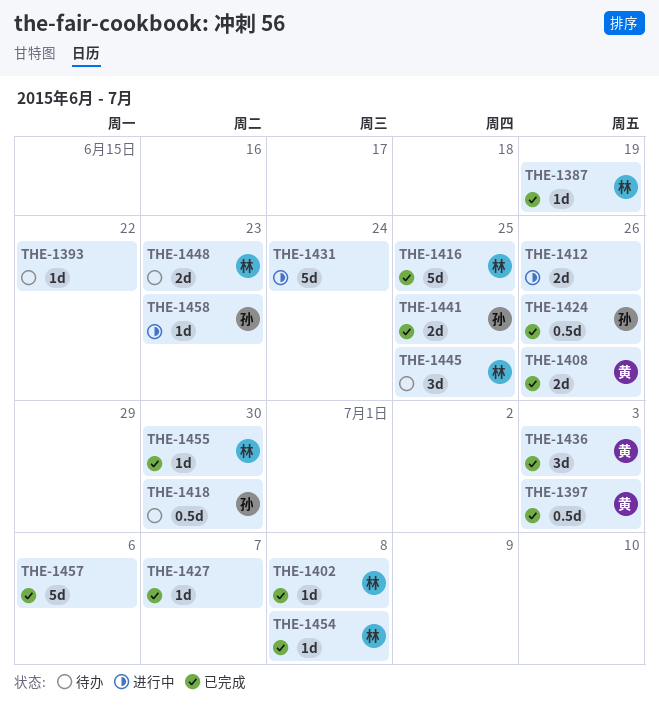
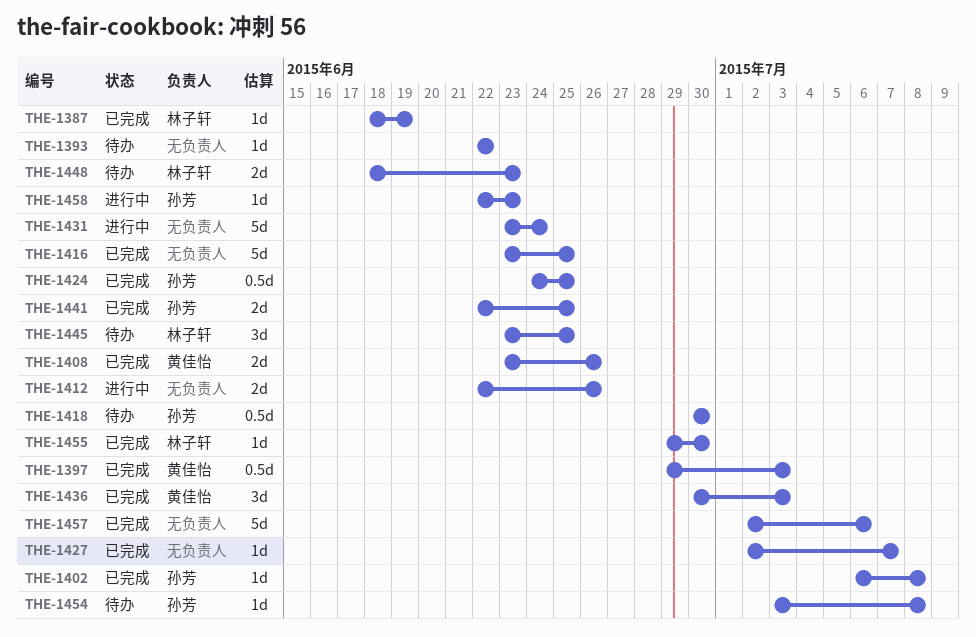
THE-1402, owner: 林子轩 -> 孙芳
THE-1416, owner: 林子轩 -> none
THE-1424, due: Jun 26 -> Jun 25
THE-1454, status: 已完成 -> 待办
THE-1454, owner: 林子轩 -> 孙芳

